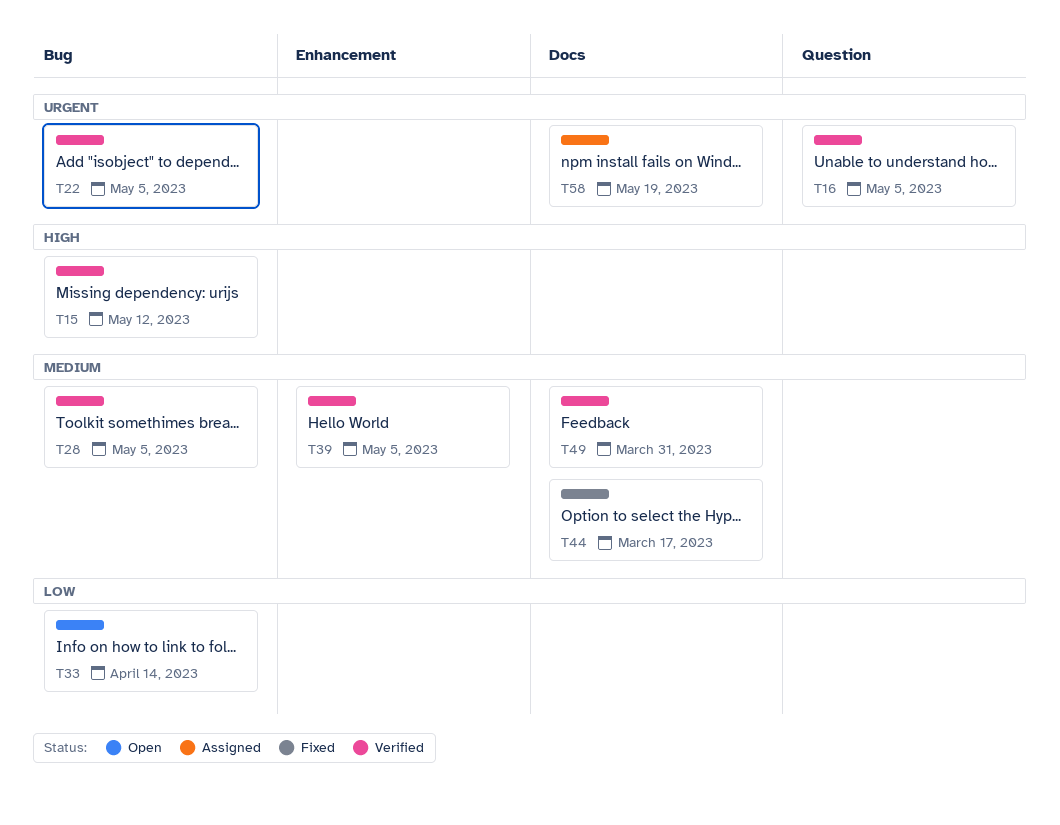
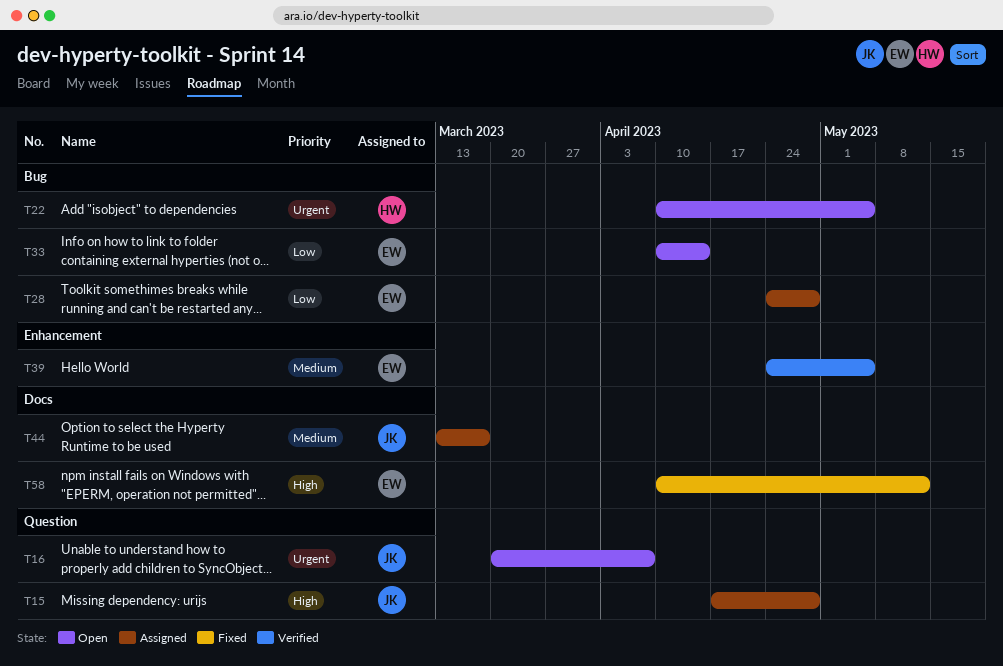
T15, status: Verified -> Assigned
T15, label: Bug -> Question
T15, due: May 12 -> Apr 28
T16, status: Verified -> Open
T16, due: May 5 -> Apr 7
T22, status: Verified -> Open
T28, status: Verified -> Assigned
T28, priority: Medium -> Low
T28, due: May 5 -> Apr 28
T44, status: Fixed -> Assigned
T49: present -> none
T58, status: Assigned -> Fixed
T58, priority: Urgent -> High
T58, due: May 19 -> May 12

